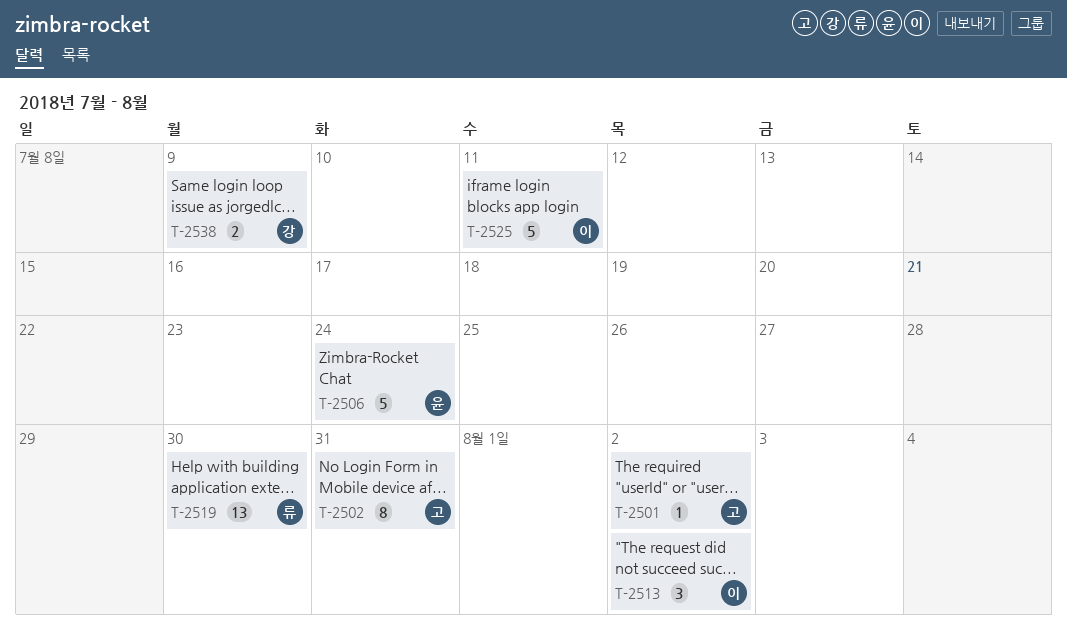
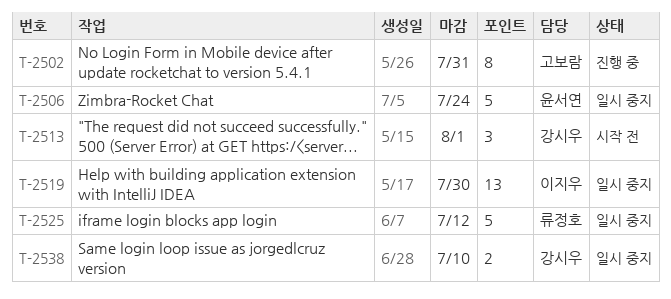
T-2501: present -> none
T-2513, owner: 이지우 -> 강시우
T-2513, due: Aug 2 -> Aug 1
T-2519, owner: 류정호 -> 이지우
T-2525, owner: 이지우 -> 류정호
T-2525, due: Jul 11 -> Jul 12
T-2538, due: Jul 9 -> Jul 10

